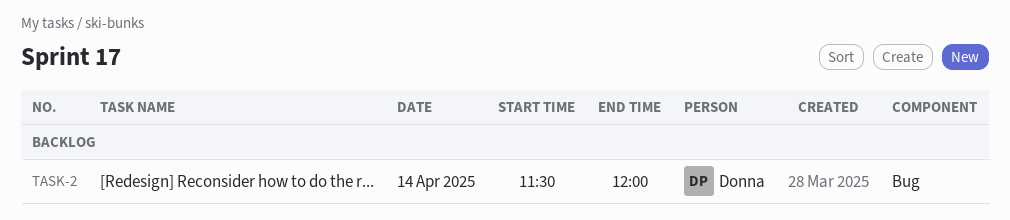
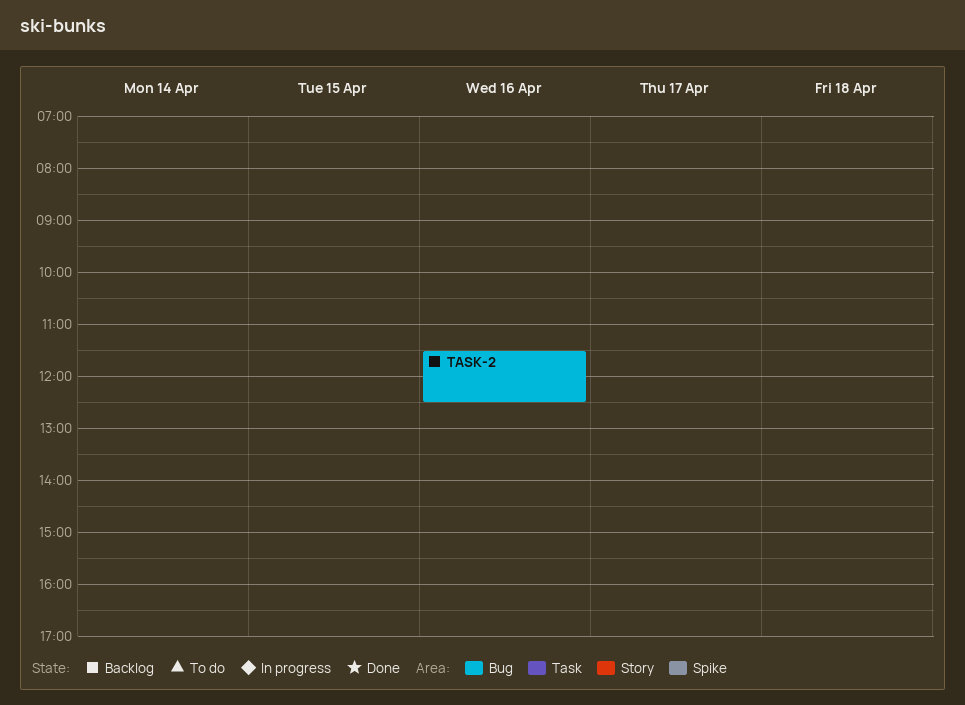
TASK-2, day: Apr 14 -> Apr 16
TASK-2, ends: 12:00 -> 12:30

